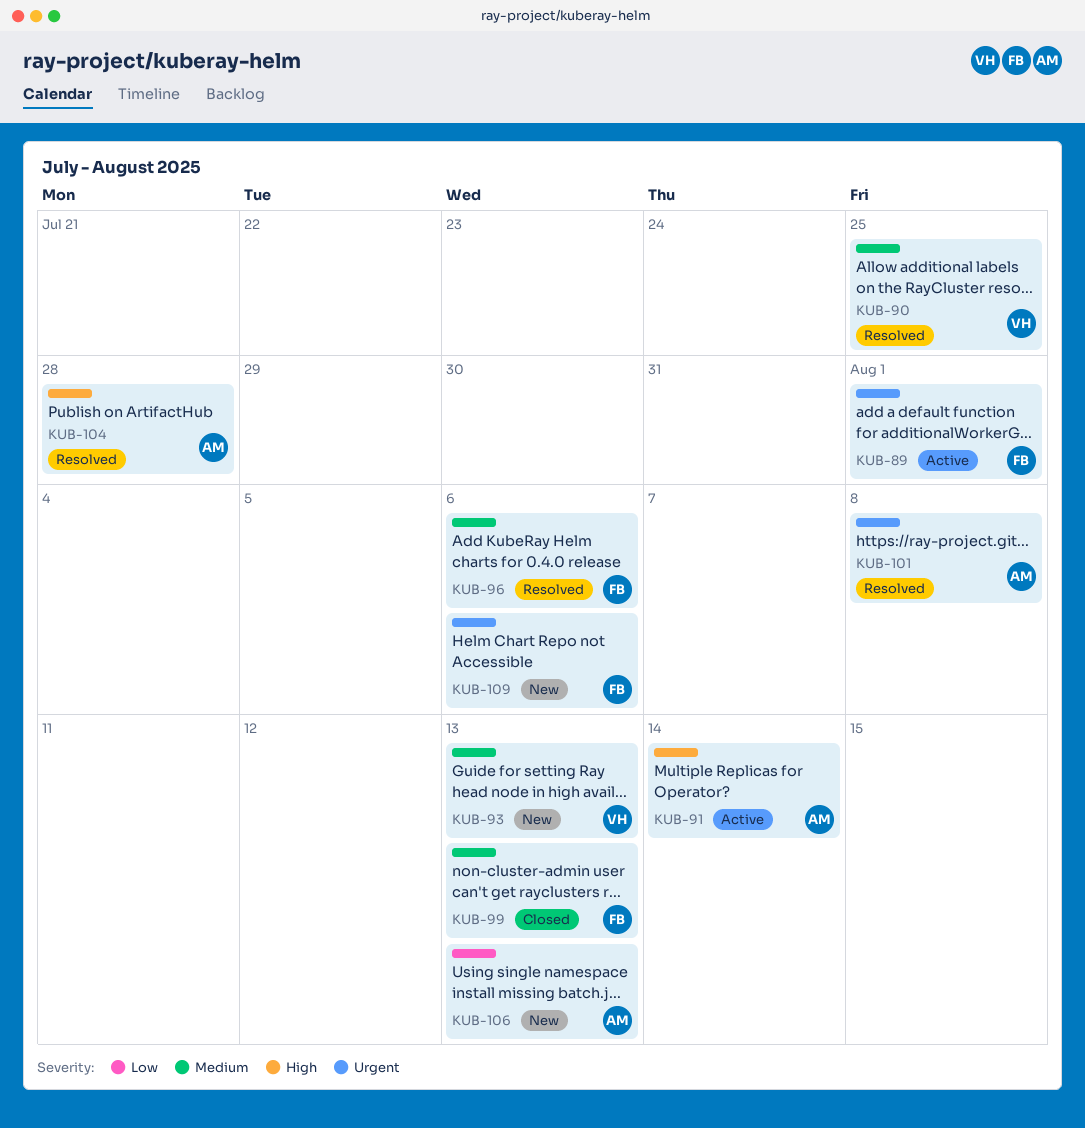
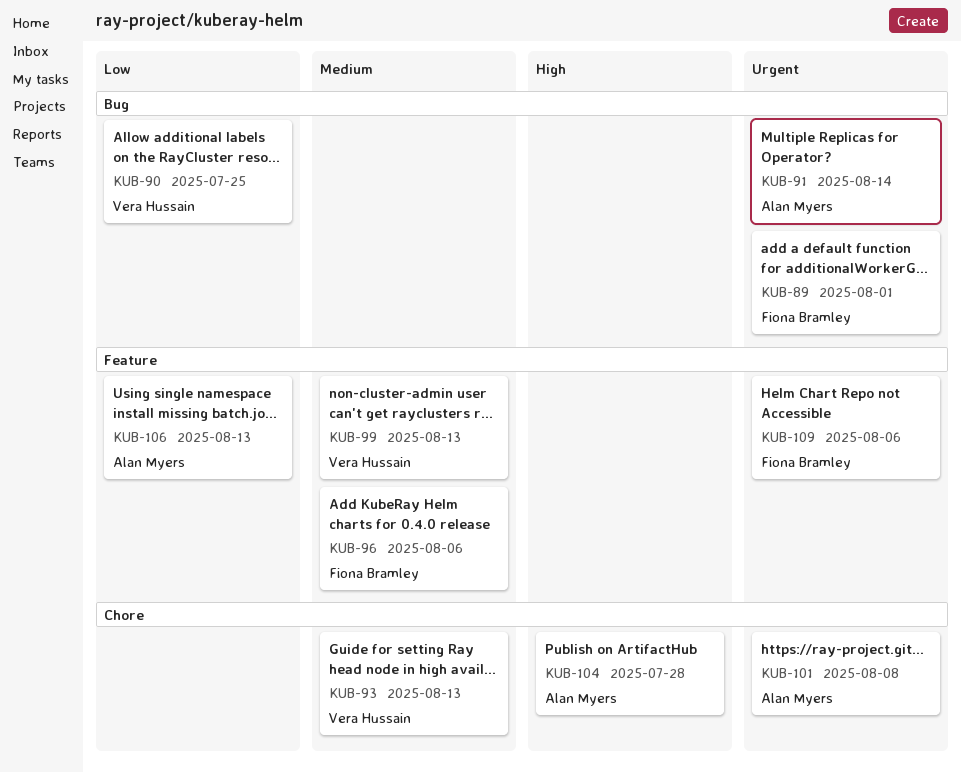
KUB-90, priority: Medium -> Low
KUB-91, priority: High -> Urgent
KUB-99, owner: Fiona Bramley -> Vera Hussain

